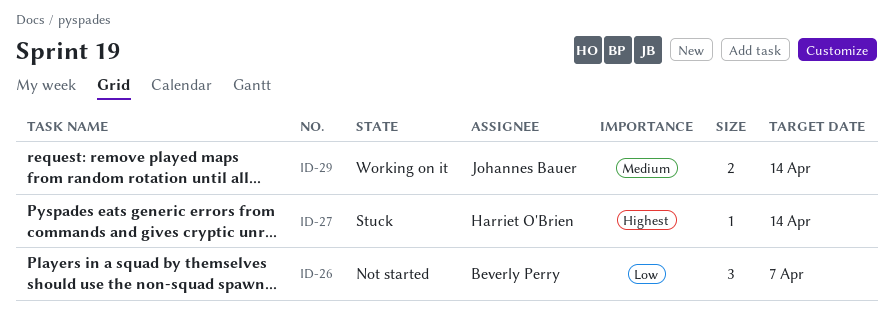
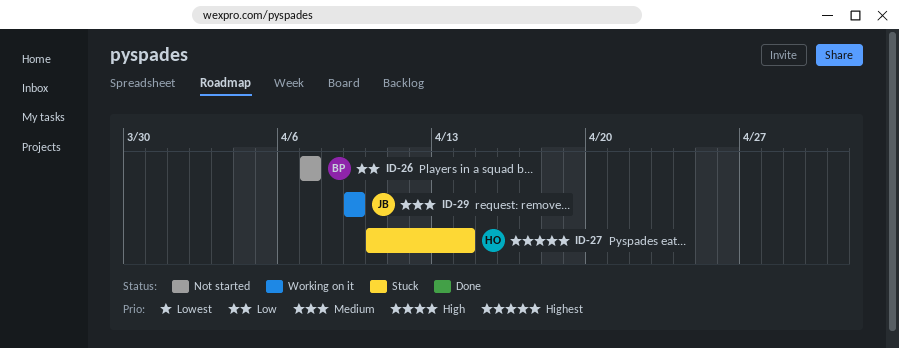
ID-29, due: Apr 14 -> Apr 9

